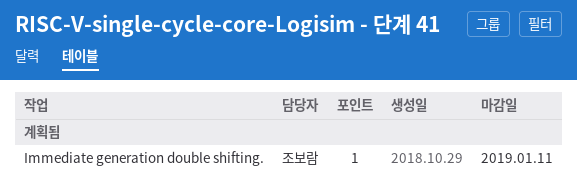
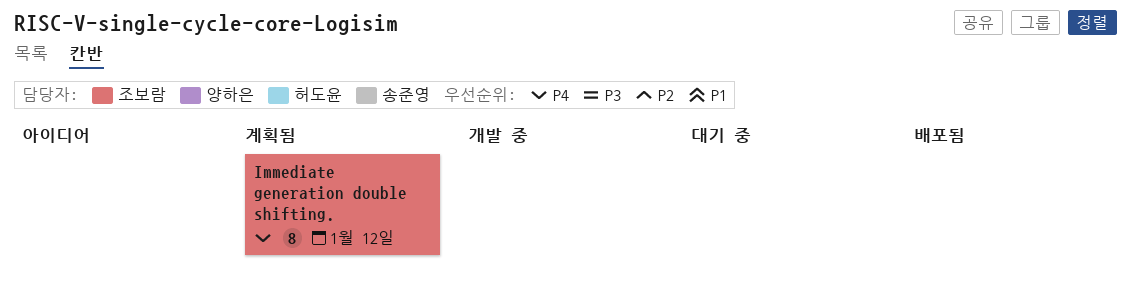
Immediate generation double shifting., estimate: 1 -> 8
Immediate generation double shifting., due: Jan 11 -> Jan 12

